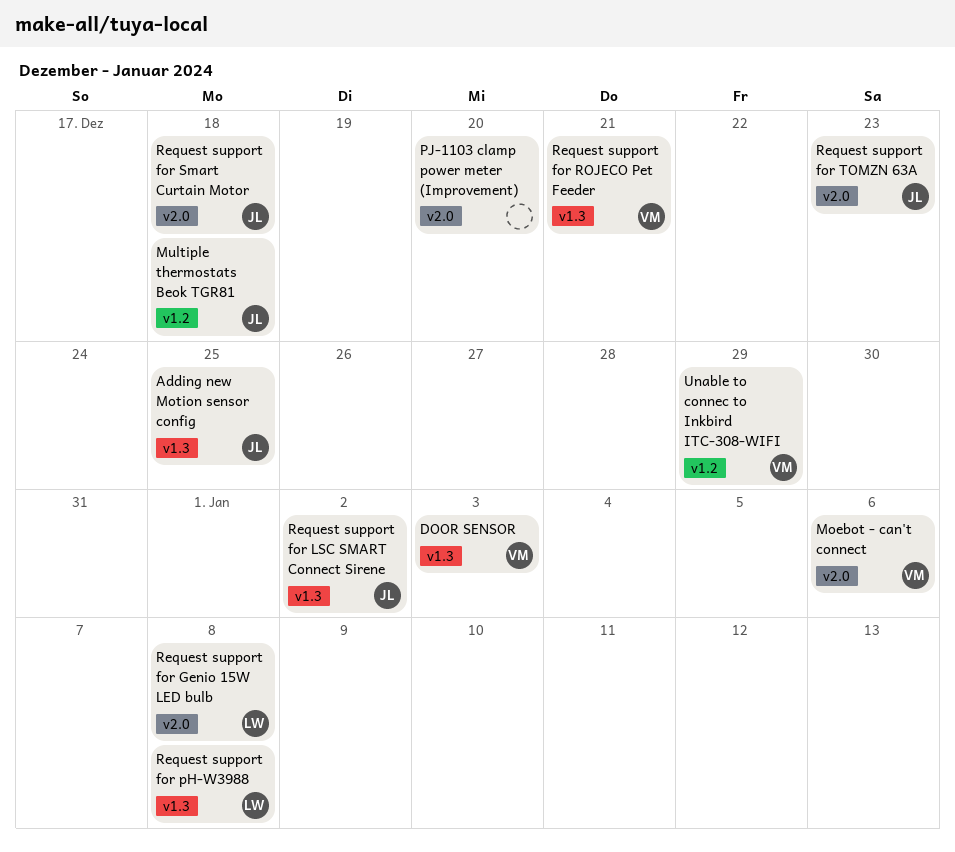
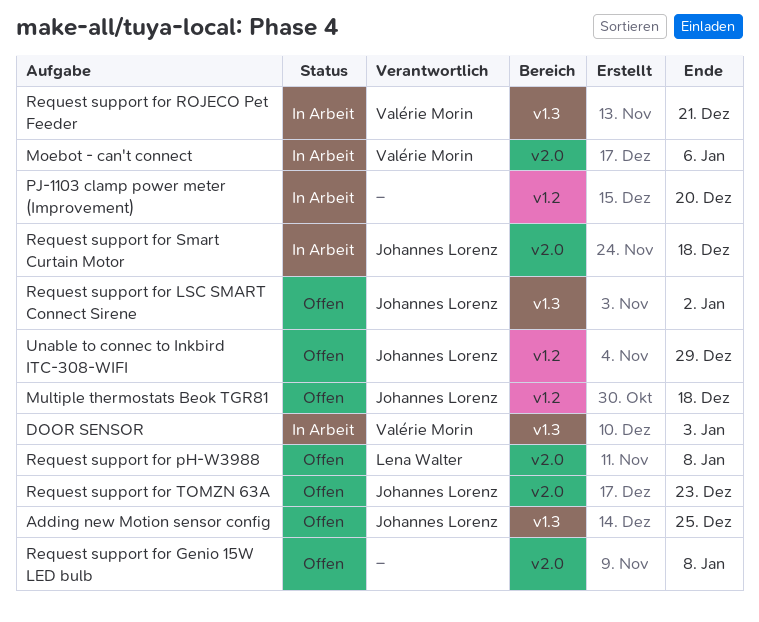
PJ-1103 clamp power meter (Improvement), label: v2.0 -> v1.2
Request support for Genio 15W LED bulb, owner: Lena Walter -> none
Request support for pH-W3988, label: v1.3 -> v2.0
Unable to connec to Inkbird ITC-308-WIFI, owner: Valérie Morin -> Johannes Lorenz

